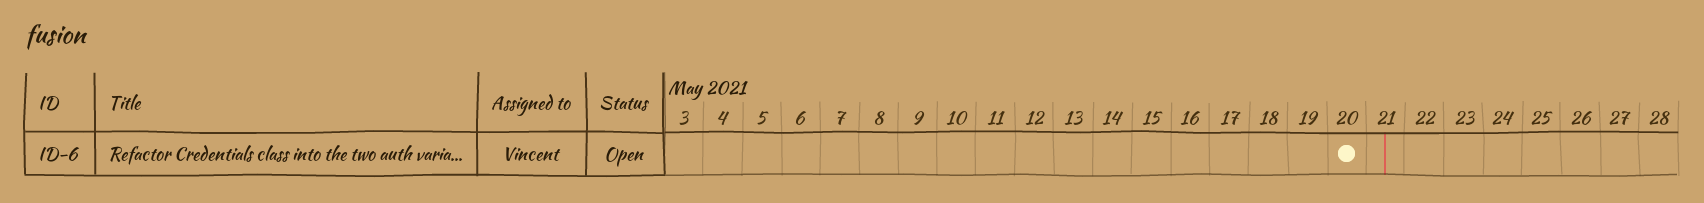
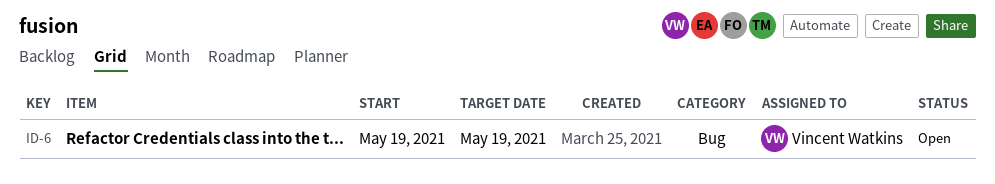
ID-6, start: May 20 -> May 19
ID-6, due: May 20 -> May 19

